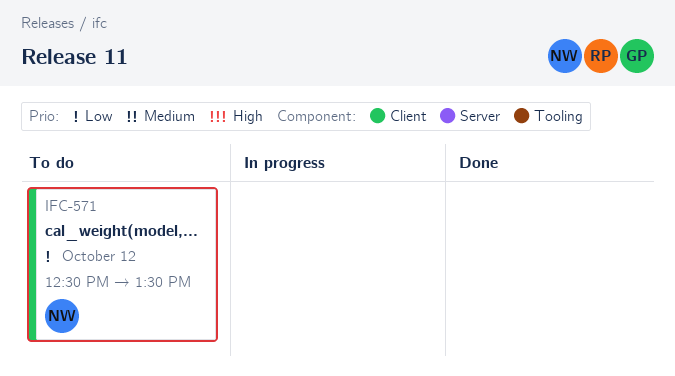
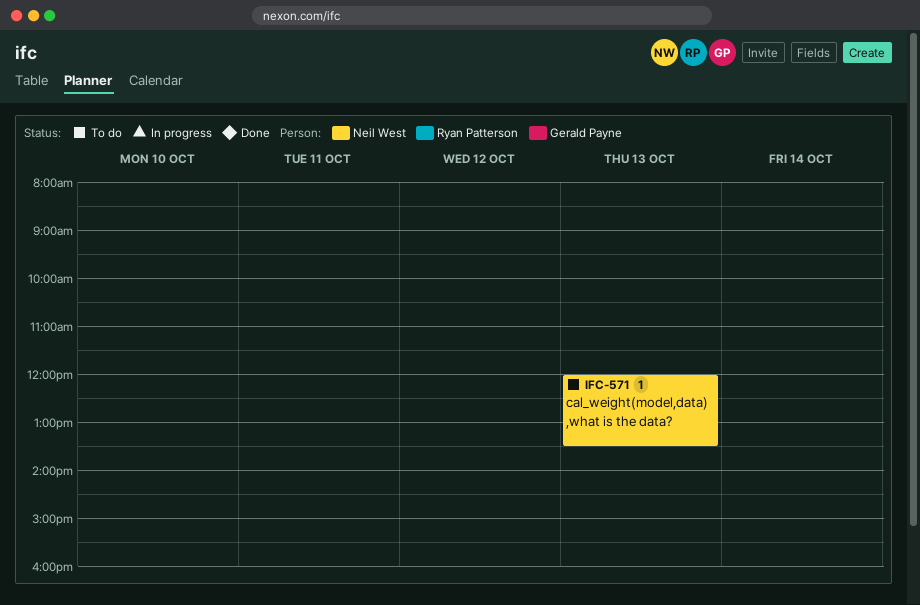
IFC-571, day: Oct 12 -> Oct 13
IFC-571, begins: 12:30 -> 12:00

